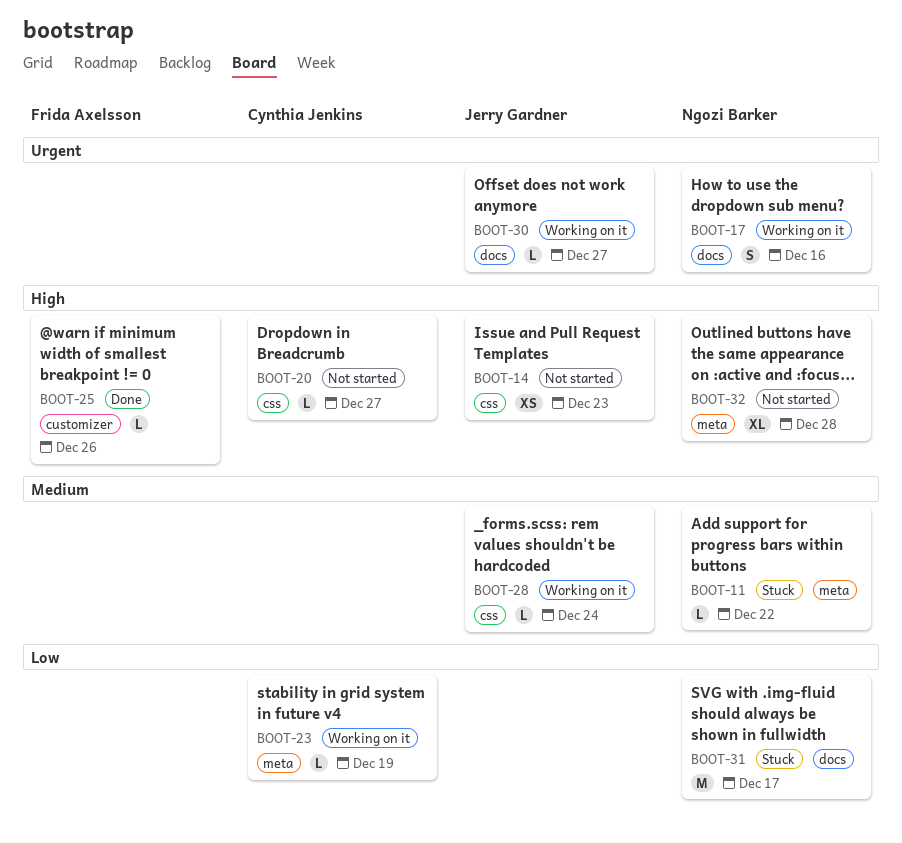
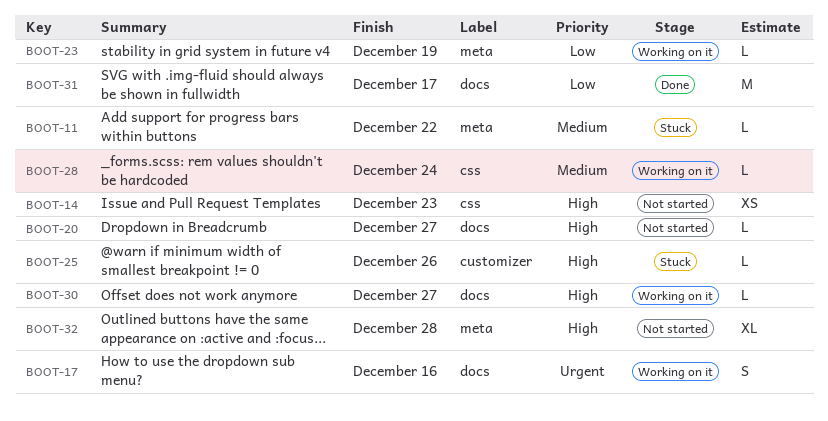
BOOT-20, label: css -> docs
BOOT-25, status: Done -> Stuck
BOOT-30, priority: Urgent -> High
BOOT-31, status: Stuck -> Done

